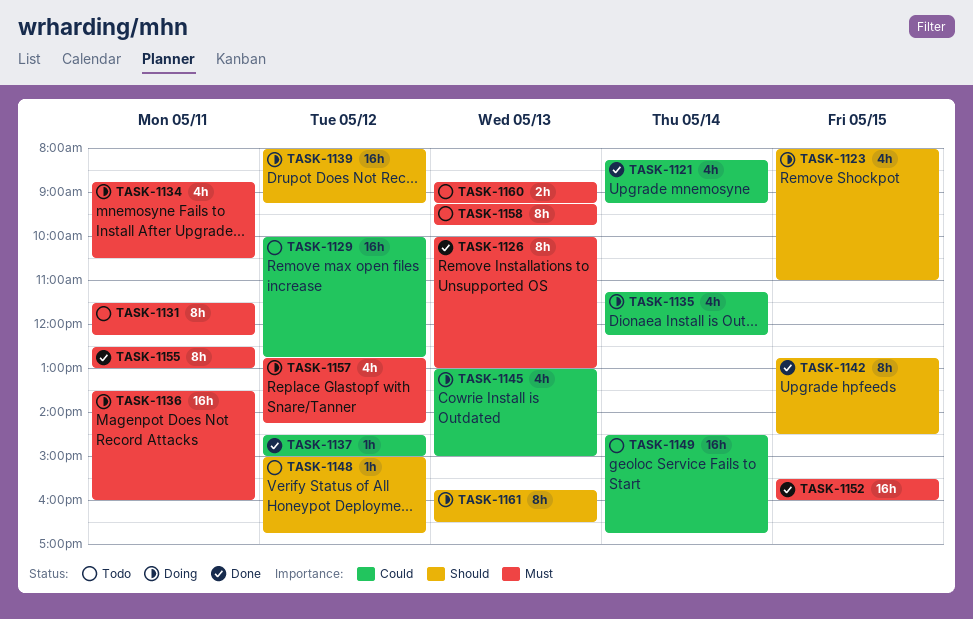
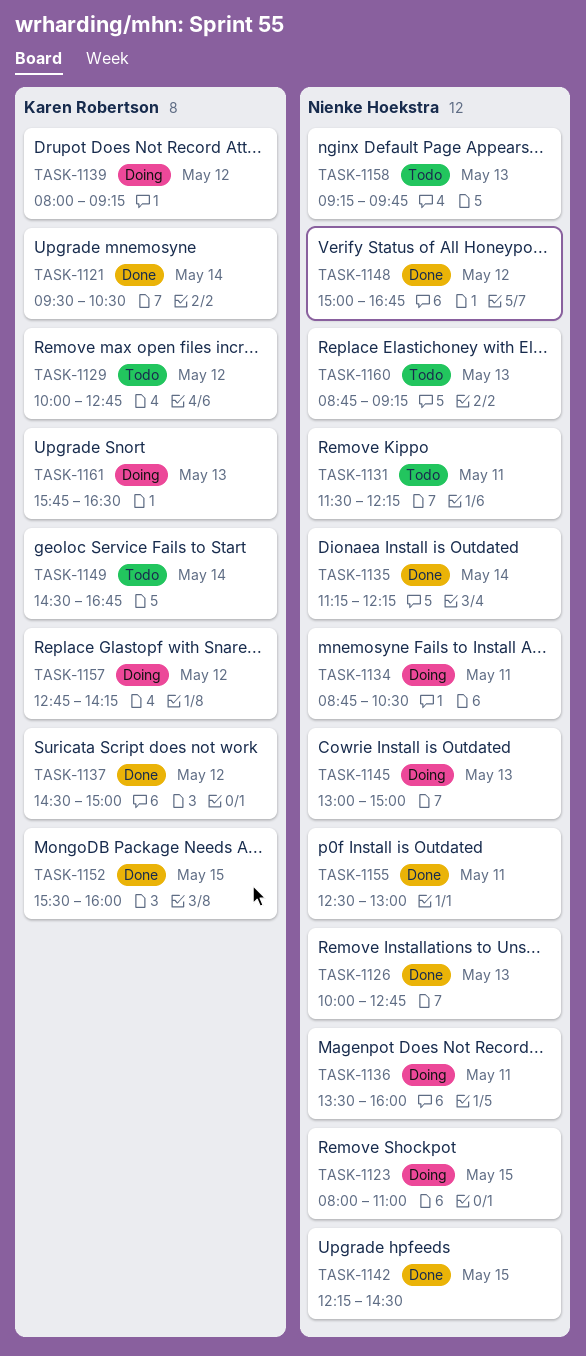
TASK-1121, begins: 08:15 -> 09:30
TASK-1121, ends: 09:15 -> 10:30
TASK-1126, ends: 13:00 -> 12:45
TASK-1135, status: Doing -> Done
TASK-1142, begins: 12:45 -> 12:15
TASK-1148, status: Todo -> Done

